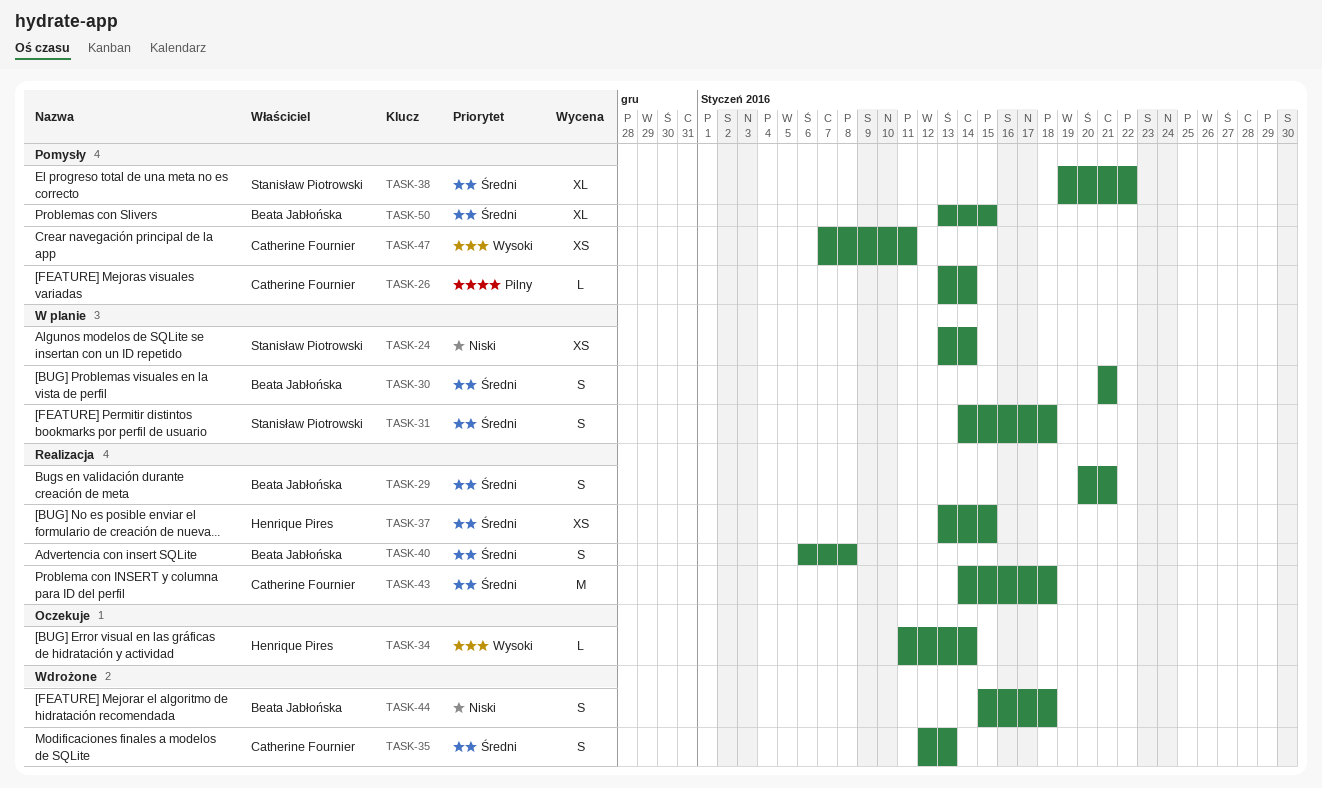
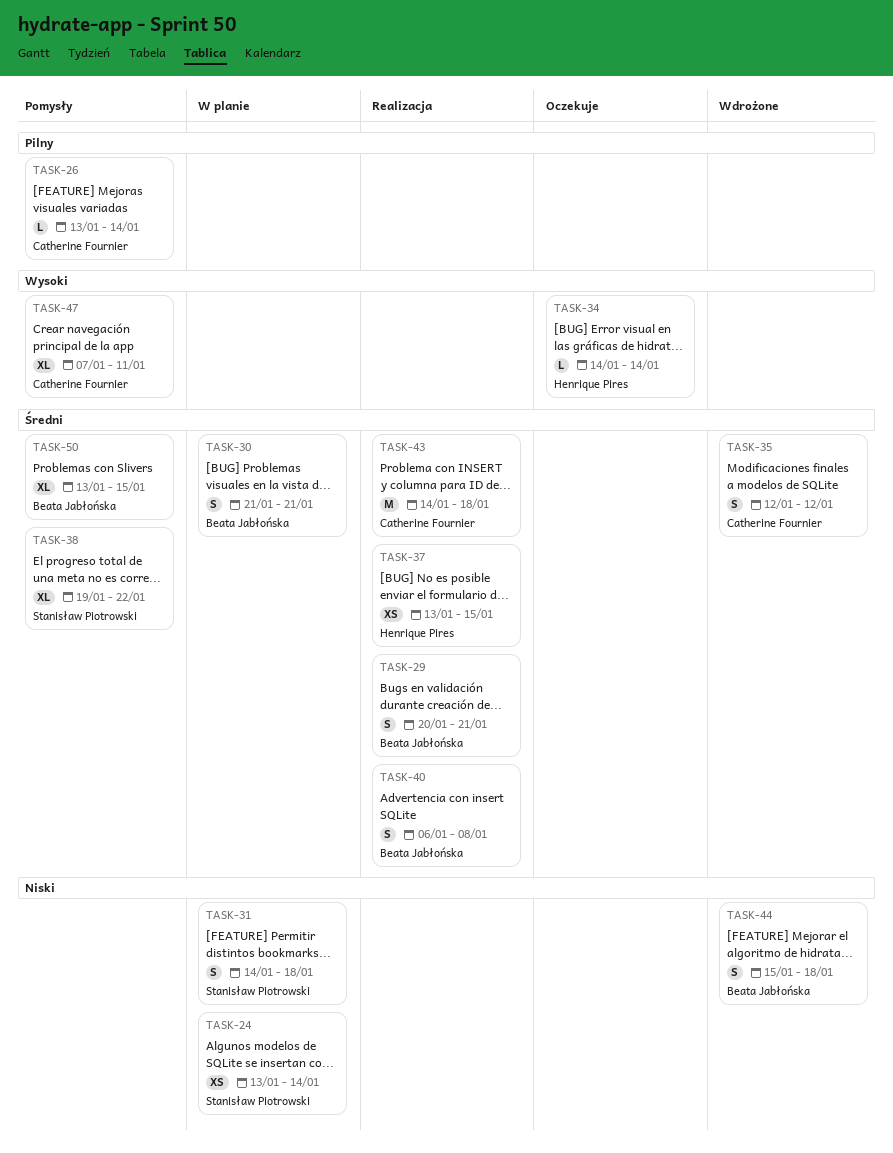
TASK-31, priority: Średni -> Niski
TASK-34, start: Jan 11 -> Jan 14
TASK-35, due: Jan 13 -> Jan 12
TASK-47, estimate: XS -> XL

